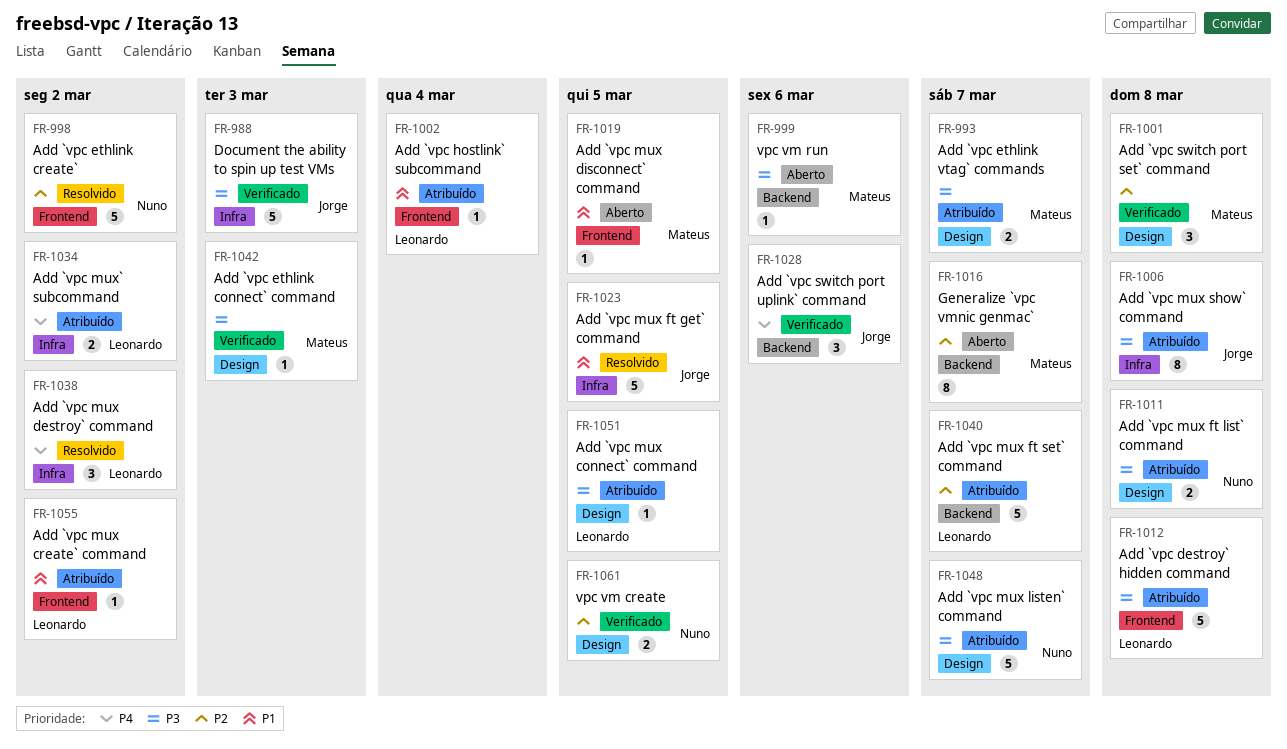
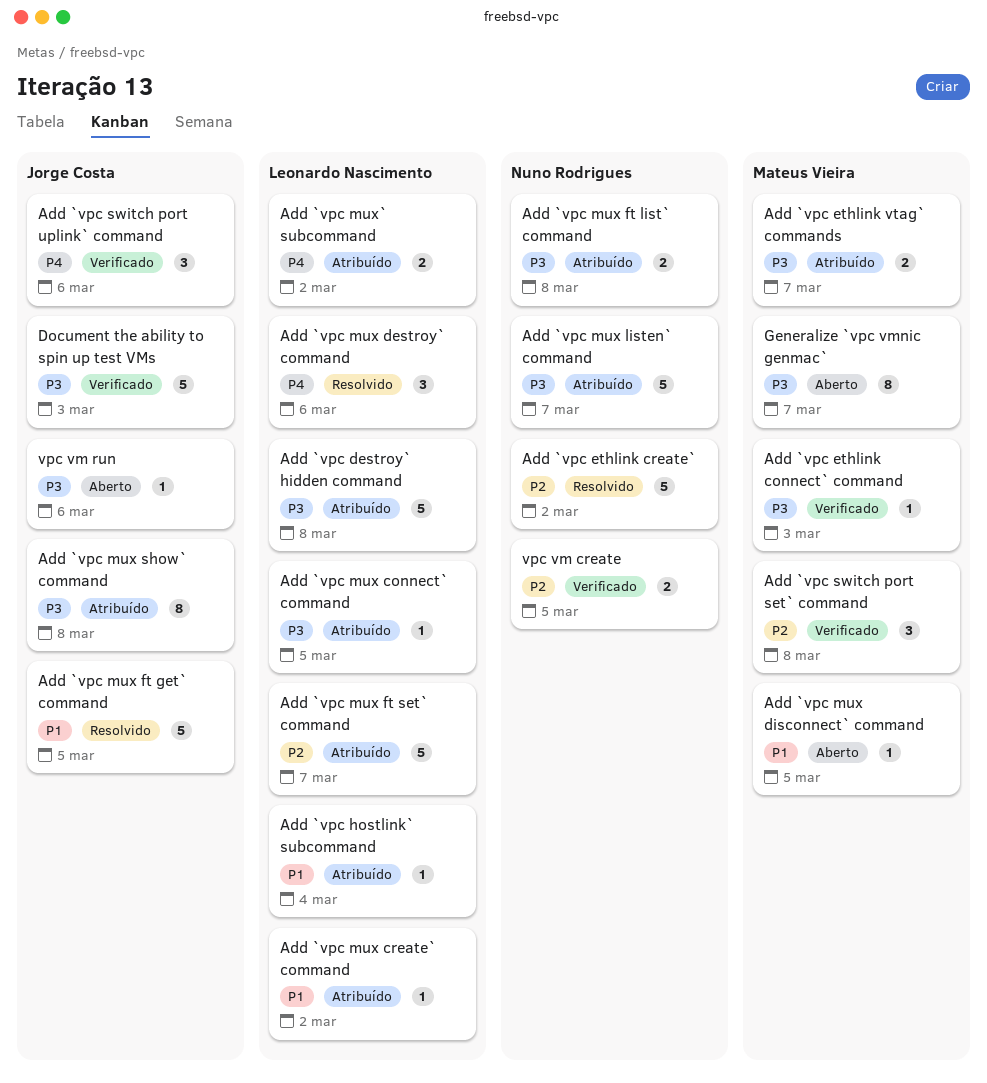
Add `vpc mux destroy` command, due: Mar 2 -> Mar 6
Generalize `vpc vmnic genmac`, priority: P2 -> P3
vpc vm run, owner: Mateus Vieira -> Jorge Costa

